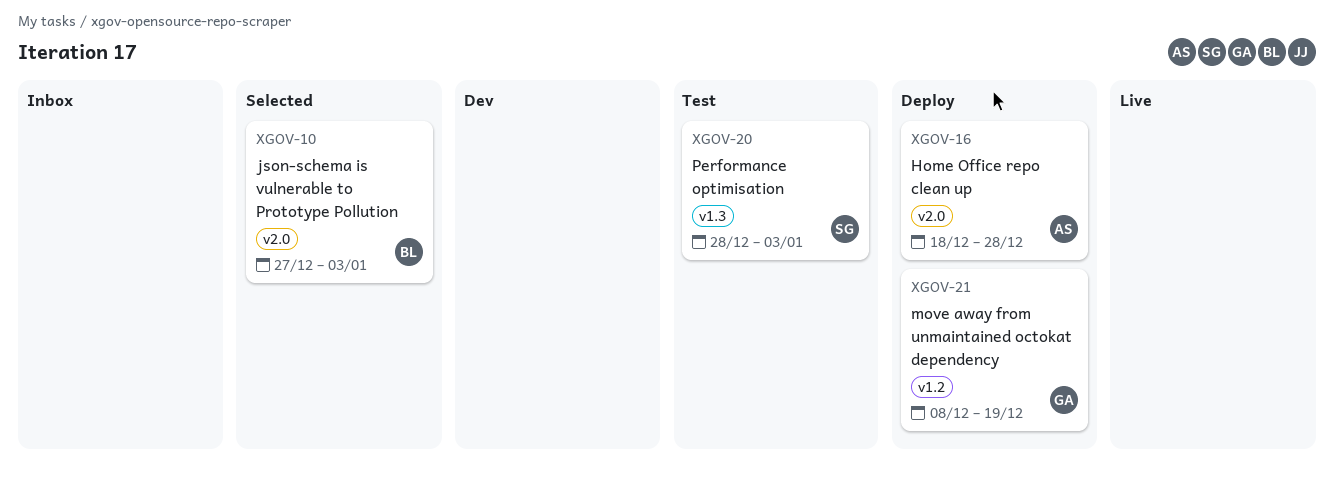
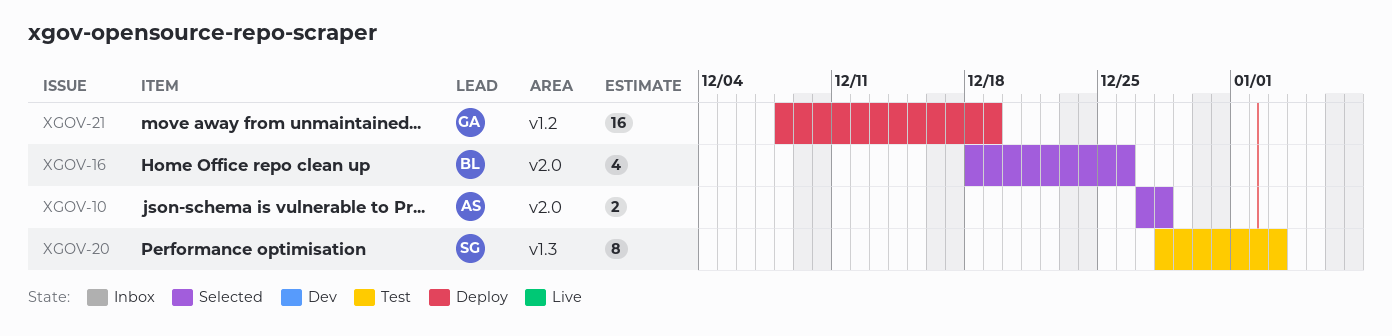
XGOV-10, owner: BL -> AS
XGOV-10, due: Jan 3 -> Dec 28
XGOV-16, status: Deploy -> Selected
XGOV-16, owner: AS -> BL
XGOV-16, due: Dec 28 -> Dec 26

